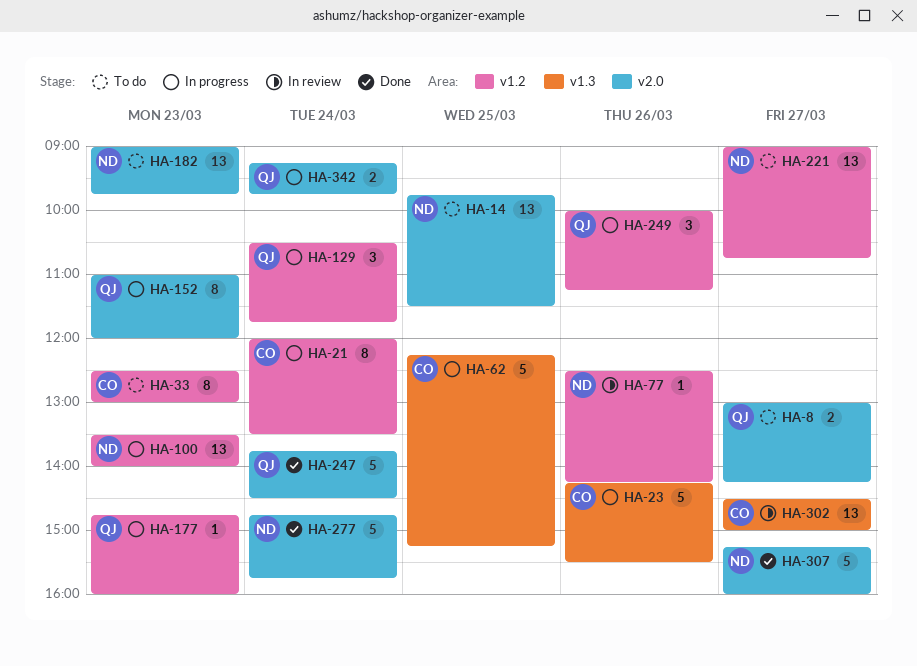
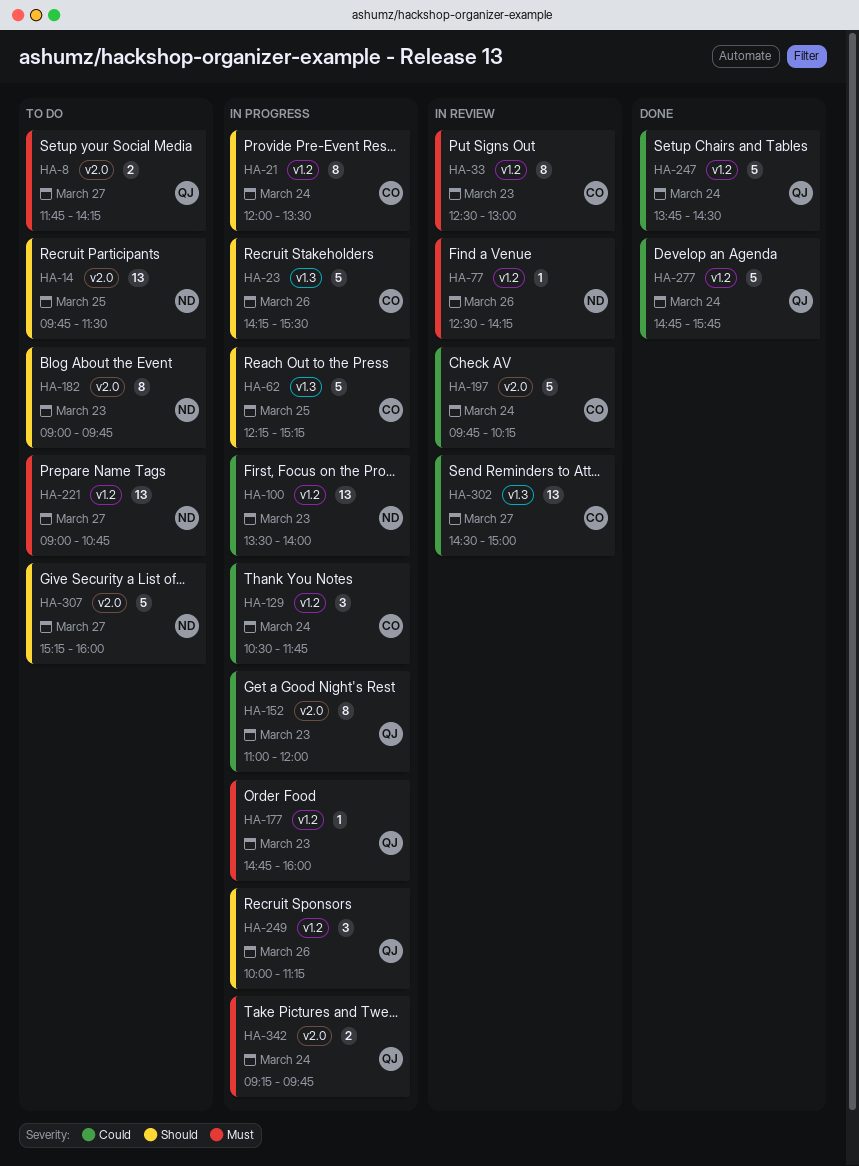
HA-8, begins: 13:00 -> 11:45
HA-33, status: To do -> In review
HA-129, owner: QJ -> CO
HA-182, estimate: 13 -> 8
HA-197: none -> present
HA-247, label: v2.0 -> v1.2
HA-277, owner: ND -> QJ
HA-277, label: v2.0 -> v1.2
HA-307, status: Done -> To do

